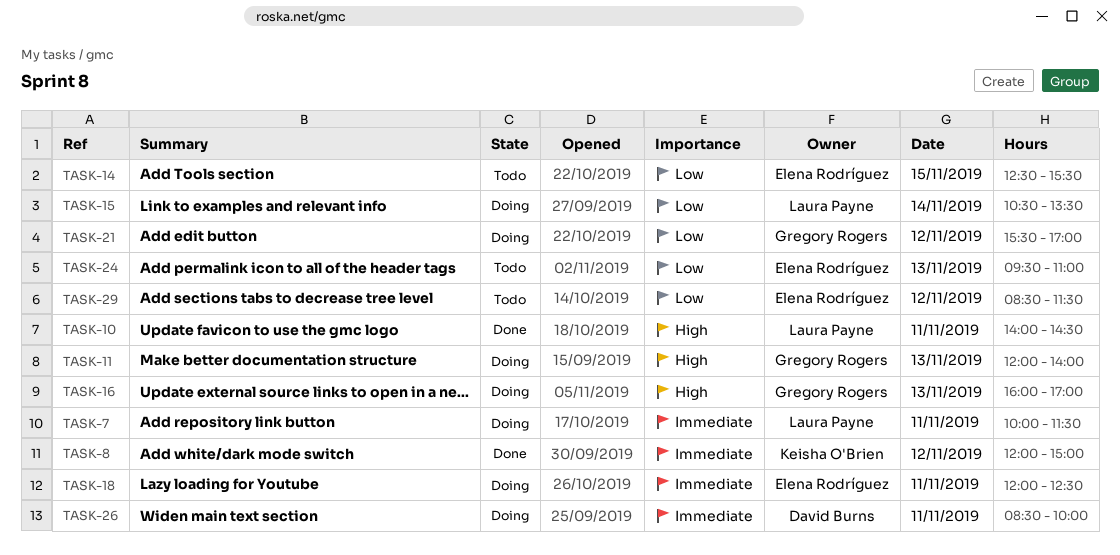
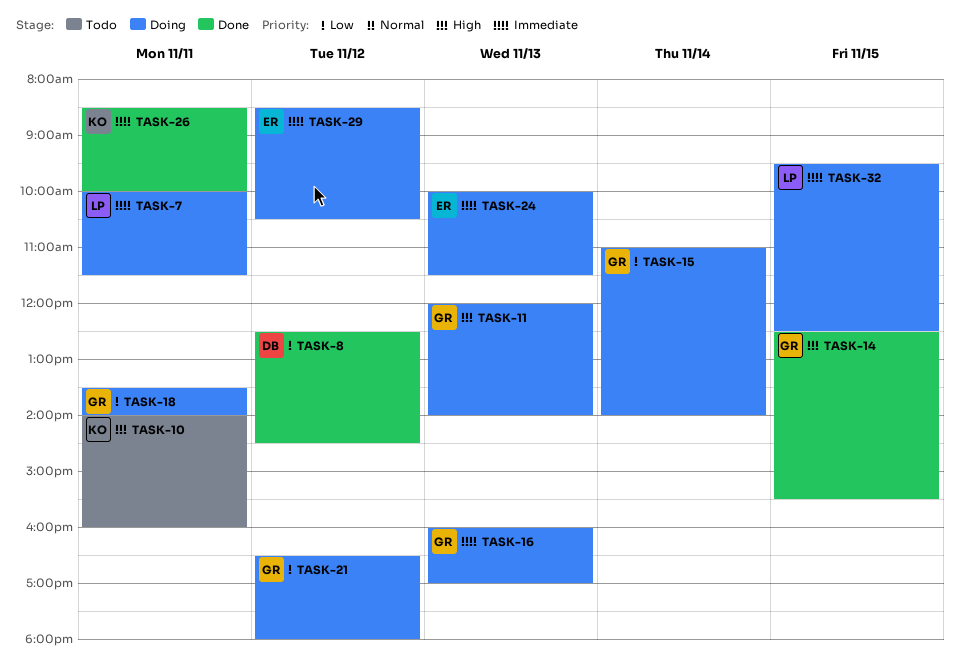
TASK-8, owner: Keisha O'Brien -> David Burns
TASK-8, priority: Immediate -> Low
TASK-8, begins: 12:00 -> 12:30
TASK-8, ends: 15:00 -> 14:30
TASK-10, status: Done -> Todo
TASK-10, owner: Laura Payne -> Keisha O'Brien
TASK-10, ends: 14:30 -> 16:00
TASK-14, status: Todo -> Done
TASK-14, owner: Elena Rodríguez -> Gregory Rogers
TASK-14, priority: Low -> High
TASK-15, owner: Laura Payne -> Gregory Rogers
TASK-15, begins: 10:30 -> 11:00
TASK-15, ends: 13:30 -> 14:00
TASK-16, priority: High -> Immediate
TASK-18, owner: Elena Rodríguez -> Gregory Rogers
TASK-18, priority: Immediate -> Low
TASK-18, begins: 12:00 -> 13:30
TASK-18, ends: 12:30 -> 14:00
TASK-21, begins: 15:30 -> 16:30
TASK-21, ends: 17:00 -> 18:00
TASK-24, status: Todo -> Doing
TASK-24, priority: Low -> Immediate
TASK-24, begins: 09:30 -> 10:00
TASK-24, ends: 11:00 -> 11:30
TASK-26, status: Doing -> Done
TASK-26, owner: David Burns -> Keisha O'Brien
TASK-29, status: Todo -> Doing
TASK-29, priority: Low -> Immediate
TASK-29, ends: 11:30 -> 10:30
TASK-32: none -> present

